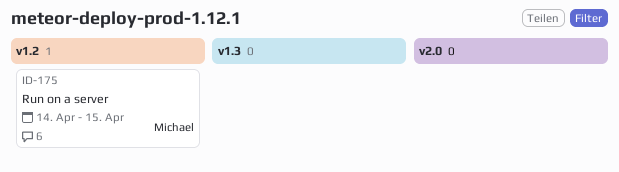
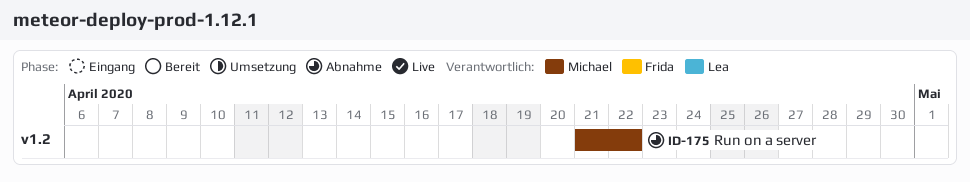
ID-175, start: Apr 14 -> Apr 21
ID-175, due: Apr 15 -> Apr 22

